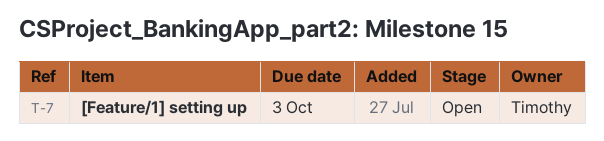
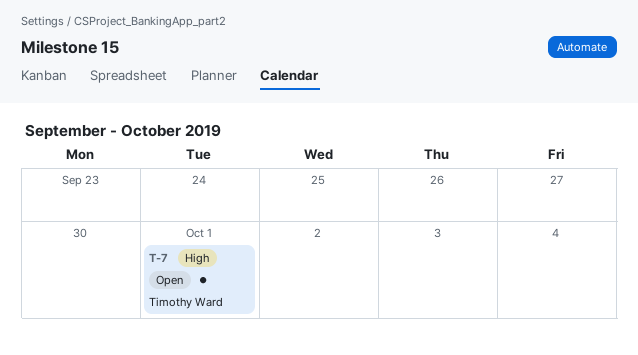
T-7, due: Oct 3 -> Oct 1

